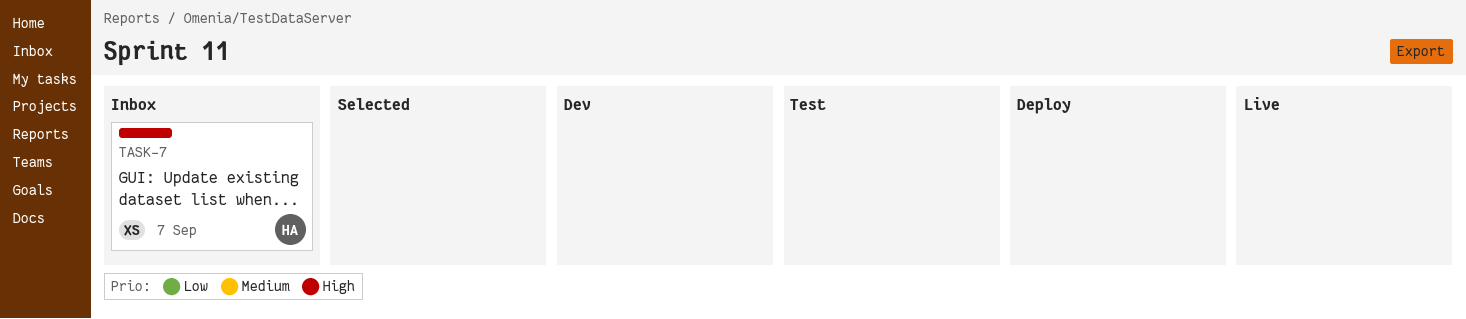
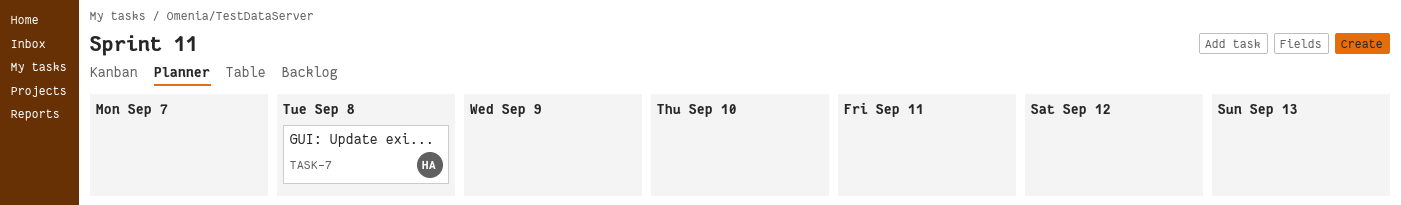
TASK-7, due: Sep 7 -> Sep 8

